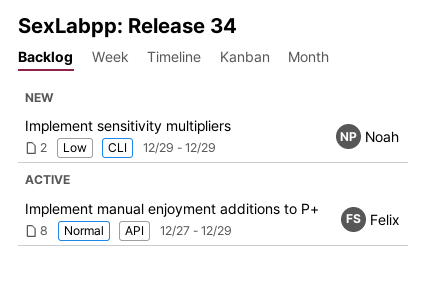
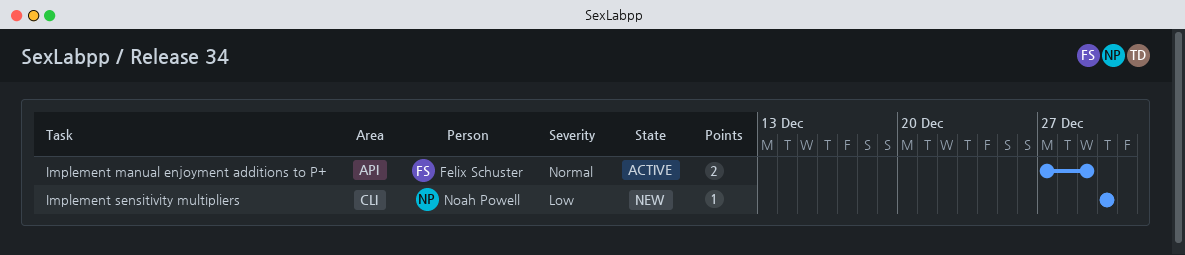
Implement sensitivity multipliers, start: Dec 29 -> Dec 30
Implement sensitivity multipliers, due: Dec 29 -> Dec 30

